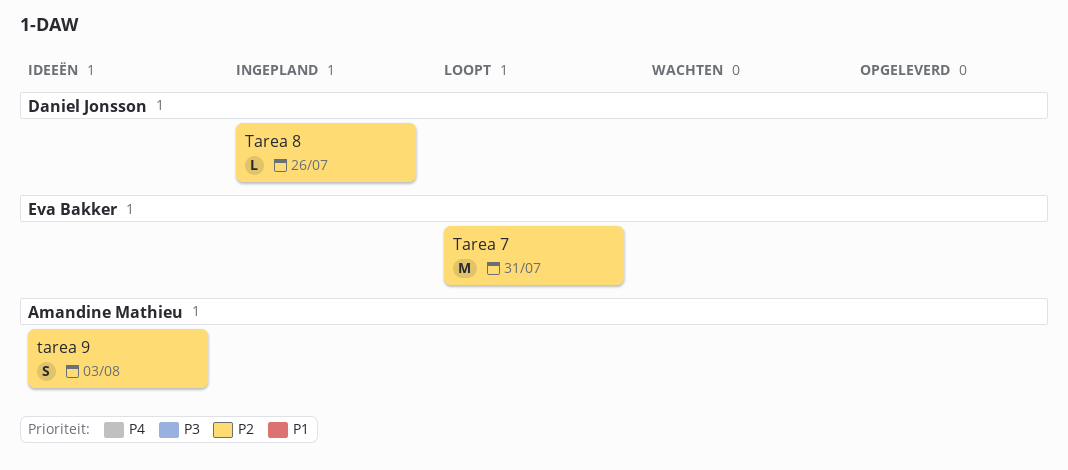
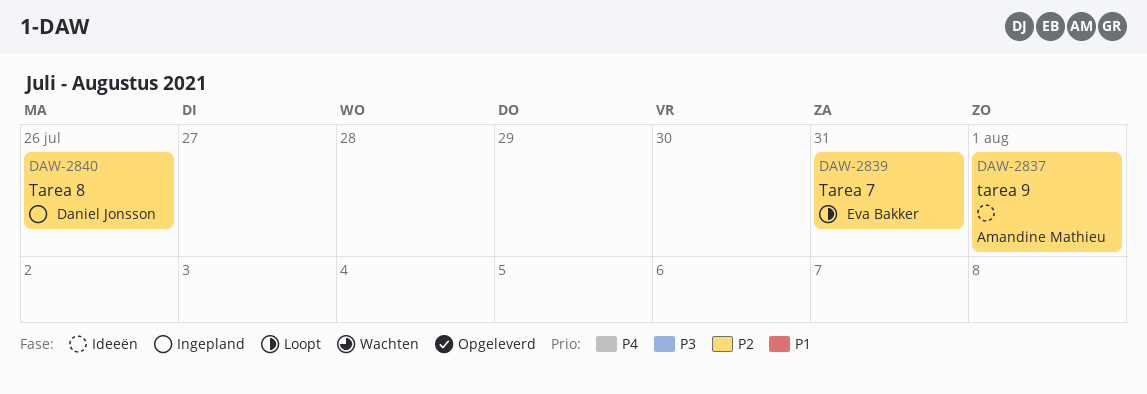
tarea 9, due: Aug 3 -> Aug 1

